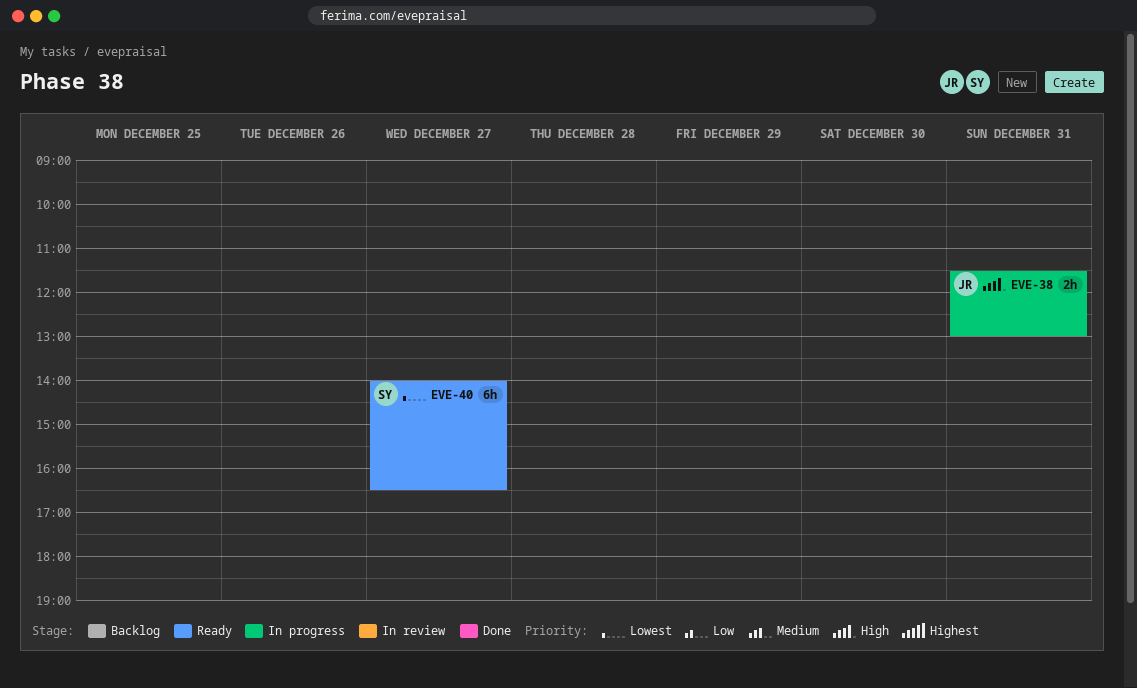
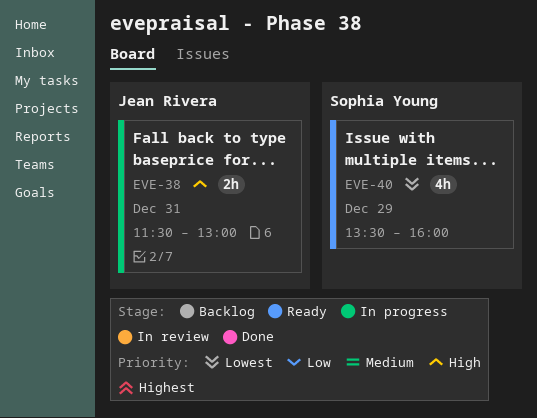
EVE-40, estimate: 6h -> 4h
EVE-40, day: Dec 27 -> Dec 29
EVE-40, begins: 14:00 -> 13:30
EVE-40, ends: 16:30 -> 16:00

